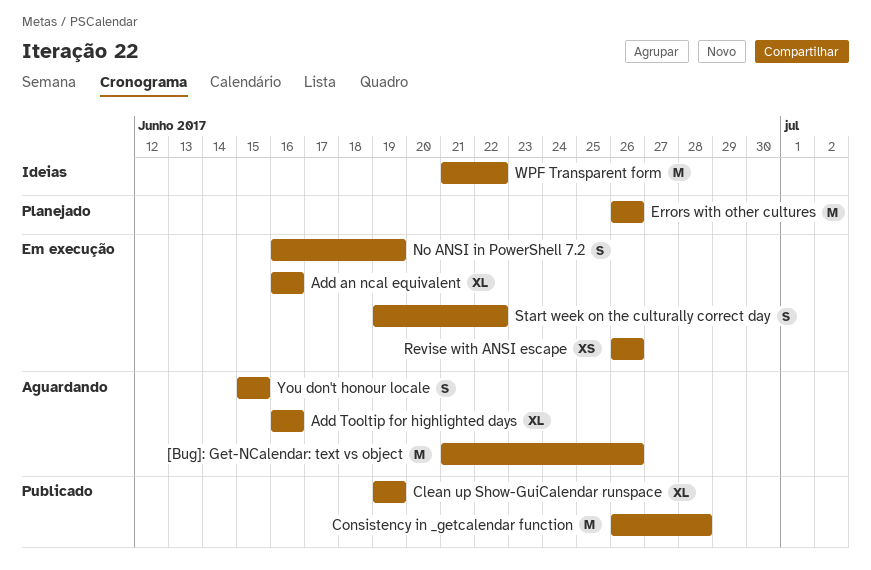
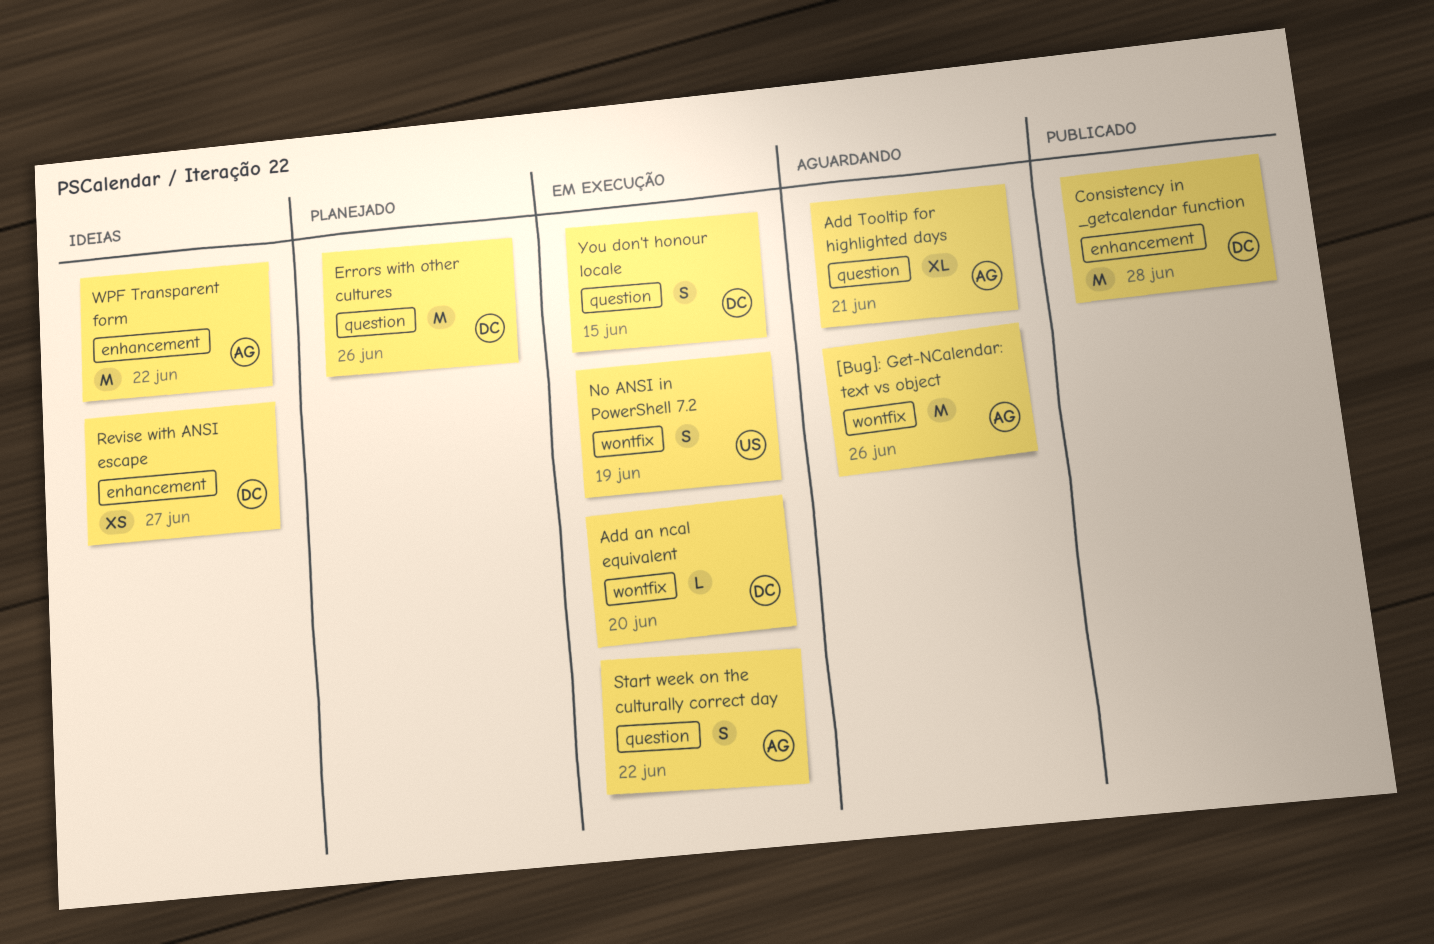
Add an ncal equivalent, estimate: XL -> L
Add an ncal equivalent, due: Jun 16 -> Jun 20
Add Tooltip for highlighted days, due: Jun 16 -> Jun 21
Clean up Show-GuiCalendar runspace: present -> none
Revise with ANSI escape, status: Em execução -> Ideias
Revise with ANSI escape, due: Jun 26 -> Jun 27
You don't honour locale, status: Aguardando -> Em execução

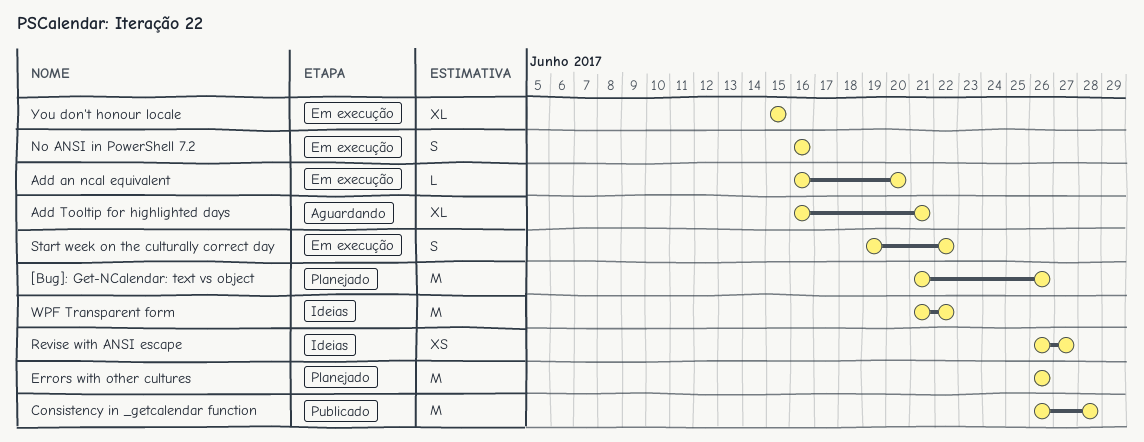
[Bug]: Get-NCalendar: text vs object, status: Aguardando -> Planejado
No ANSI in PowerShell 7.2, due: Jun 19 -> Jun 16
You don't honour locale, estimate: S -> XL

